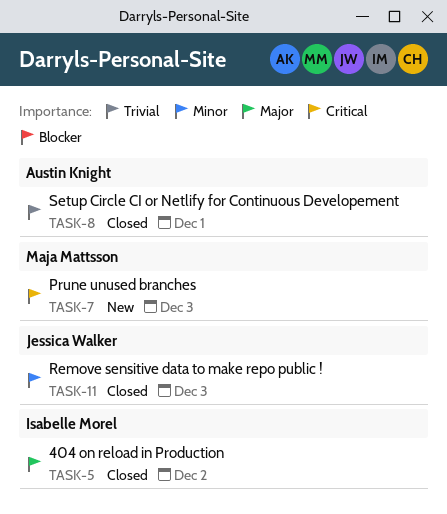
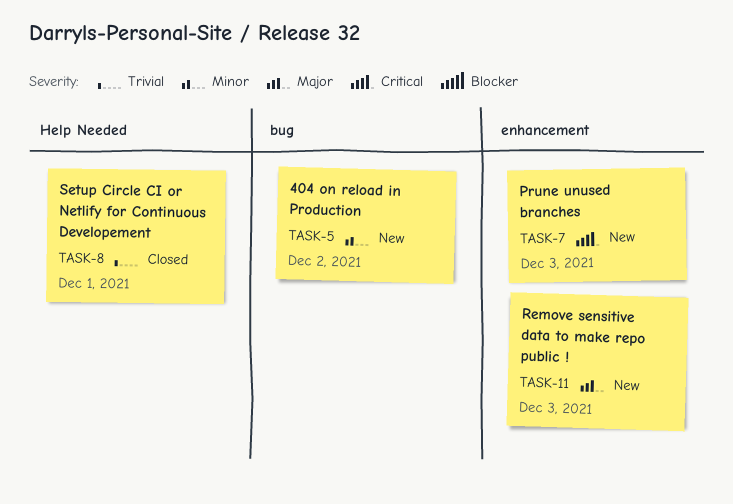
TASK-5, status: Closed -> New
TASK-5, priority: Major -> Minor
TASK-11, status: Closed -> New
TASK-11, priority: Minor -> Major

